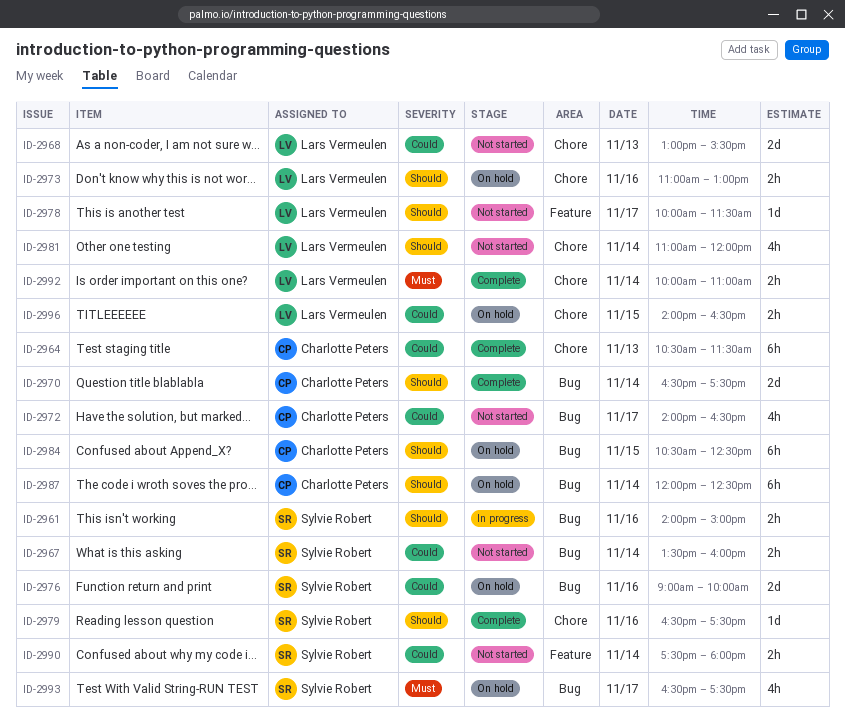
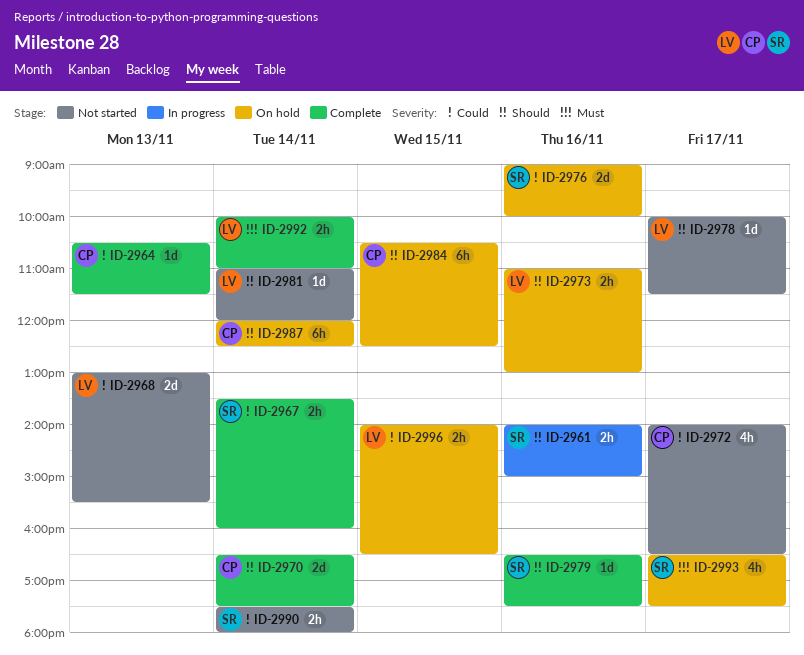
ID-2964, estimate: 6h -> 1d
ID-2967, status: Not started -> Complete
ID-2981, estimate: 4h -> 1d

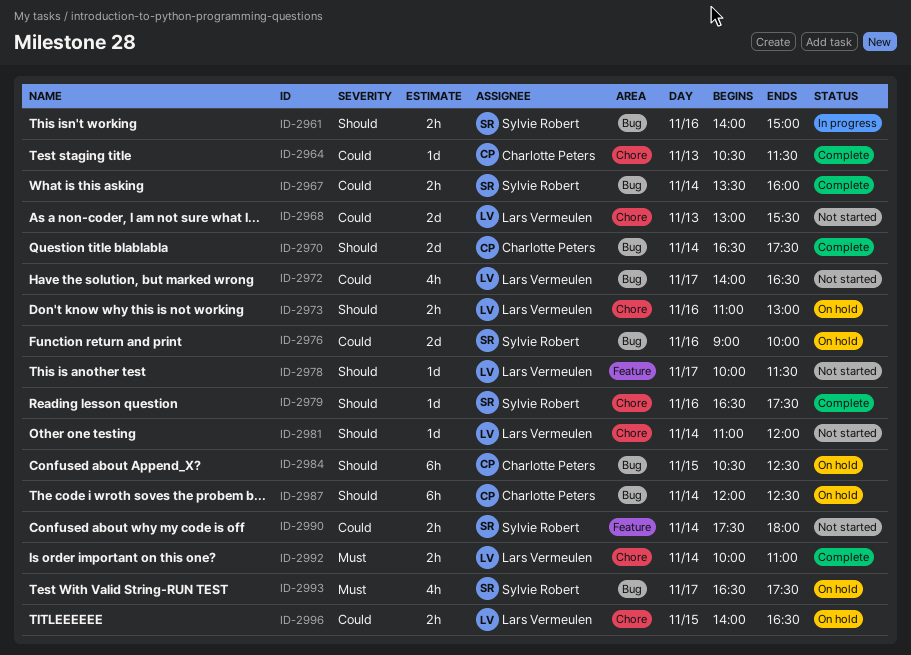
ID-2972, owner: Charlotte Peters -> Lars Vermeulen

